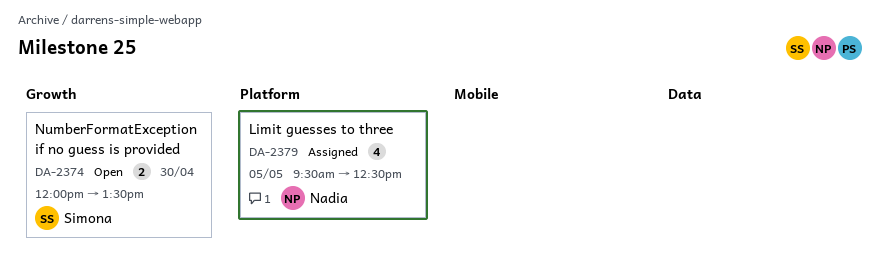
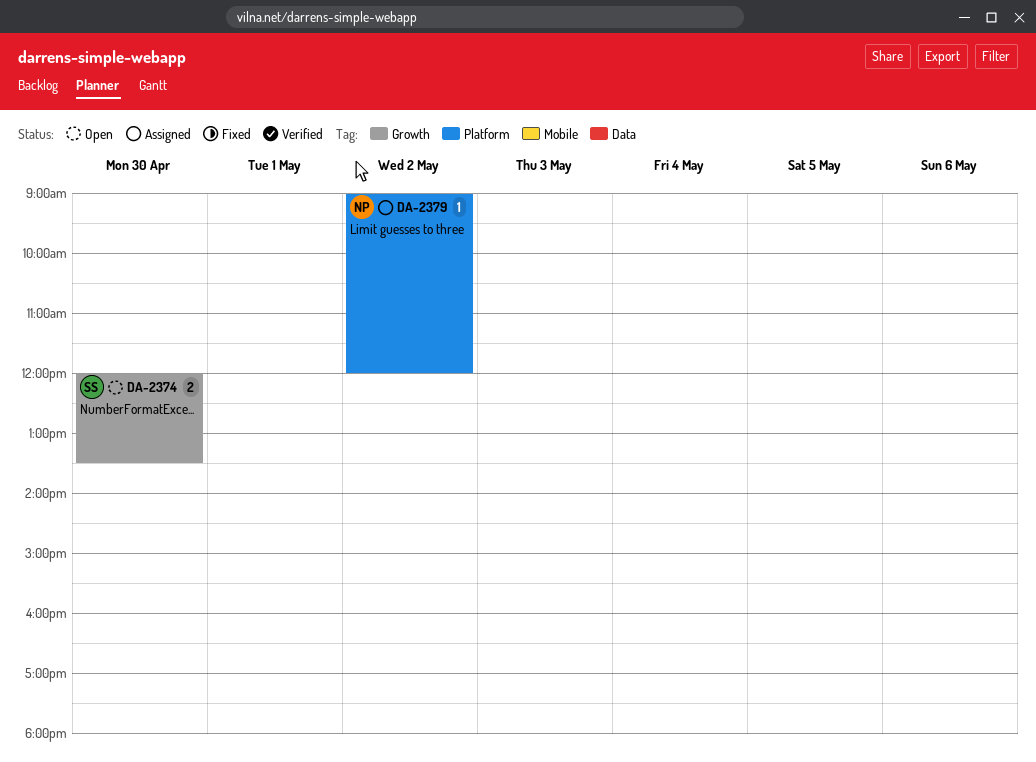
DA-2379, estimate: 4 -> 1
DA-2379, day: May 5 -> May 2
DA-2379, begins: 09:30 -> 09:00
DA-2379, ends: 12:30 -> 12:00

